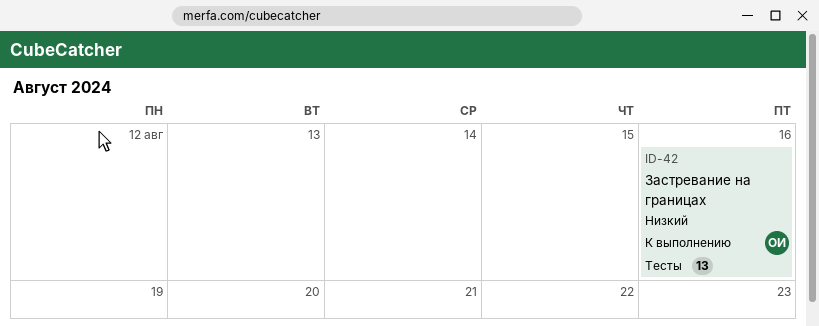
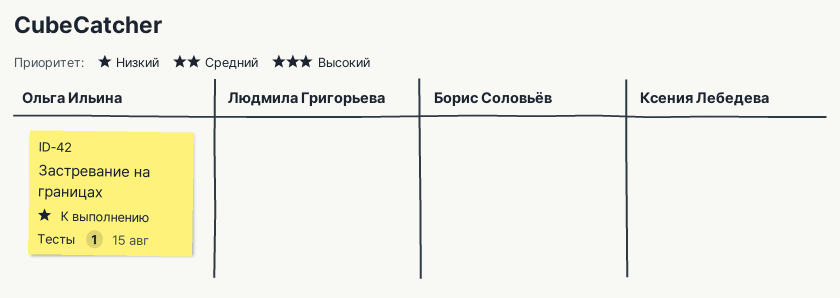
ID-42, estimate: 13 -> 1
ID-42, due: Aug 16 -> Aug 15

